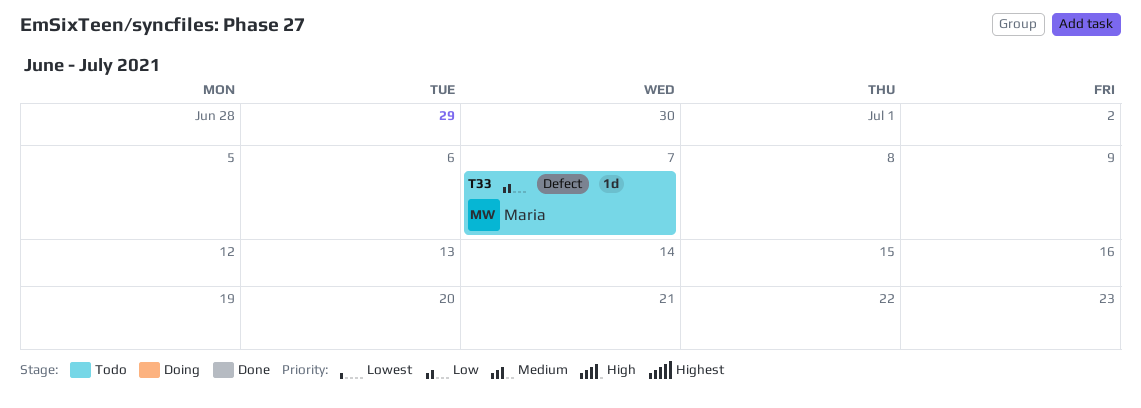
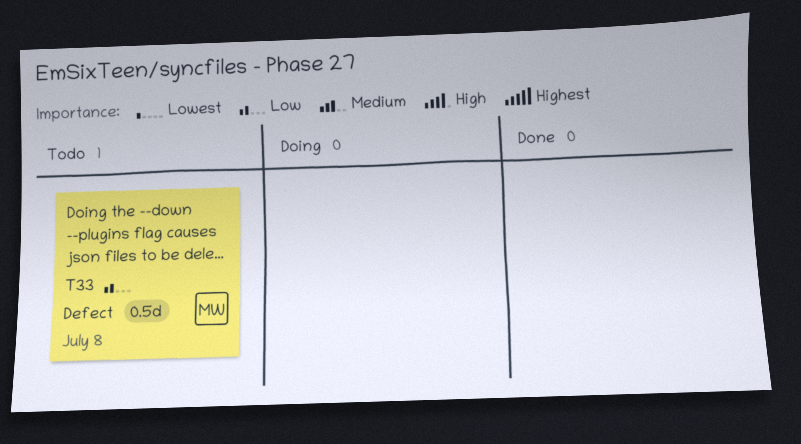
T33, estimate: 1d -> 0.5d
T33, due: Jul 7 -> Jul 8

